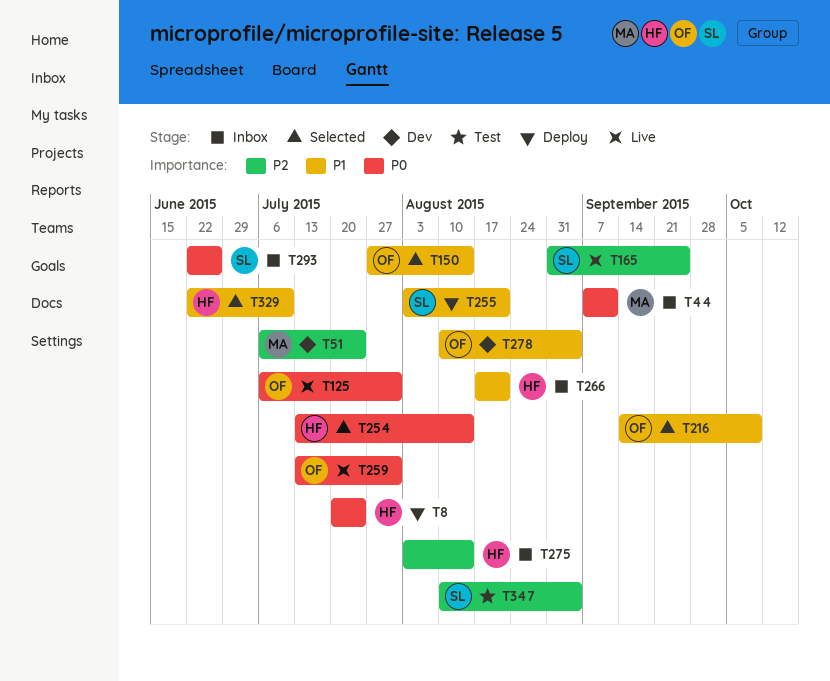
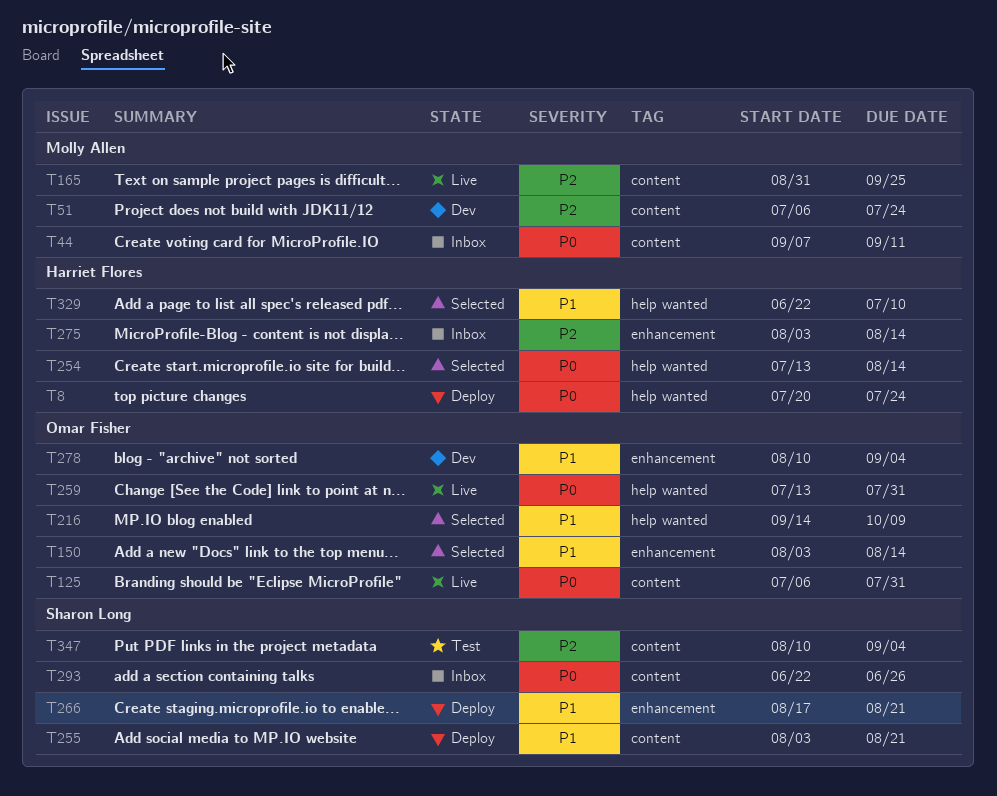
T150, start: Jul 27 -> Aug 3
T165, owner: Sharon Long -> Molly Allen
T266, status: Inbox -> Deploy
T266, owner: Harriet Flores -> Sharon Long

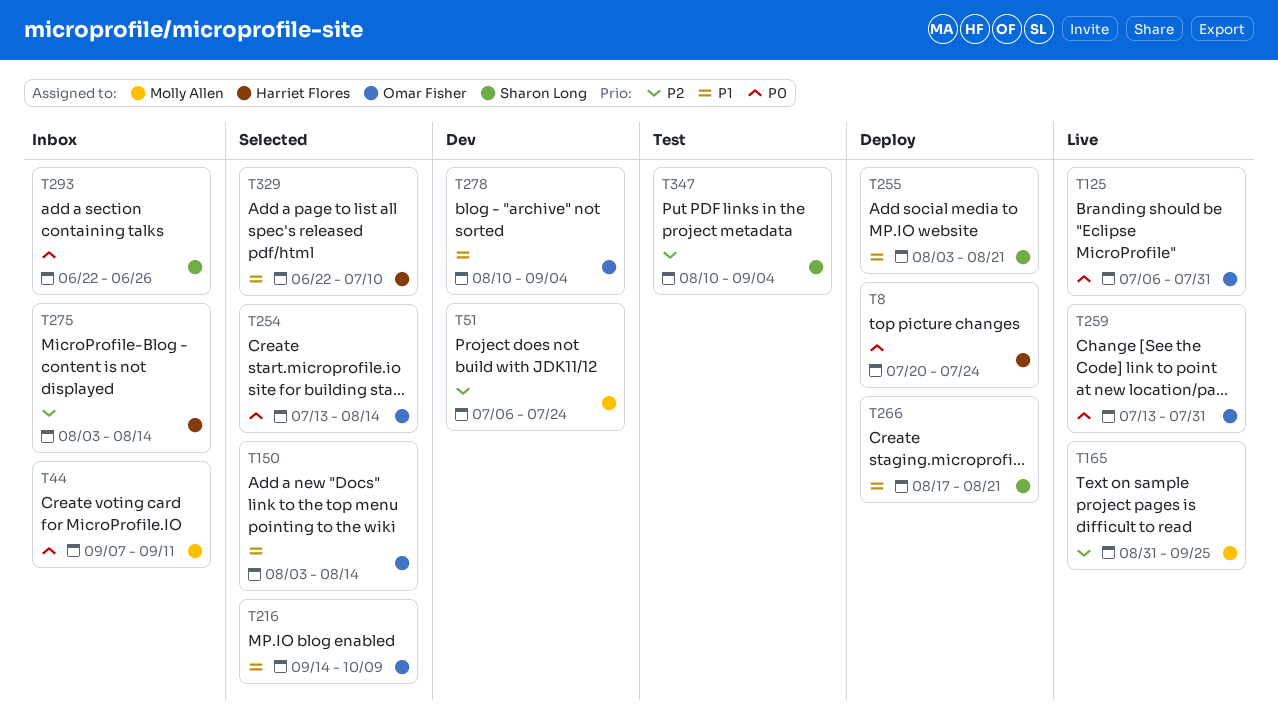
T254, owner: Harriet Flores -> Omar Fisher

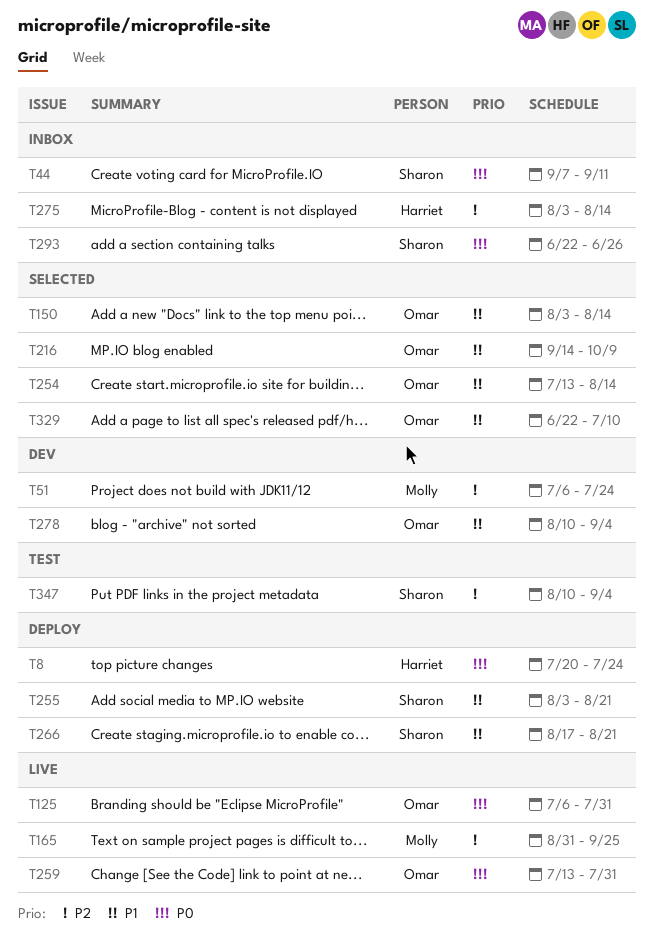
T44, owner: Molly Allen -> Sharon Long
T254, priority: P0 -> P1
T329, owner: Harriet Flores -> Omar Fisher

